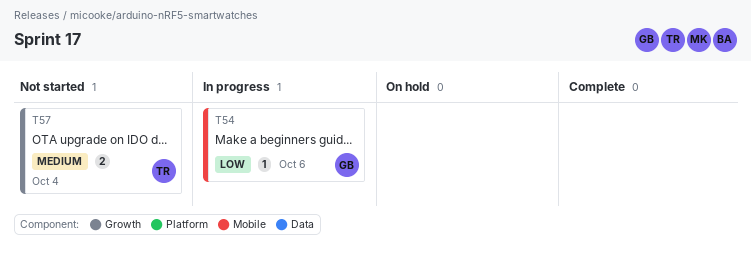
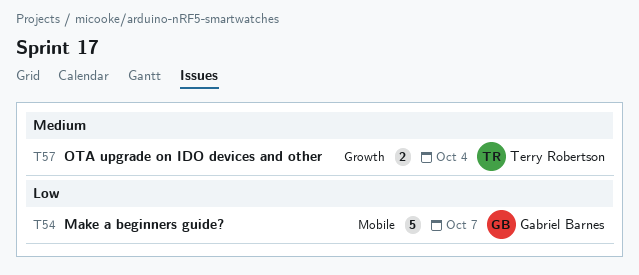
T54, estimate: 1 -> 5
T54, due: Oct 6 -> Oct 7

